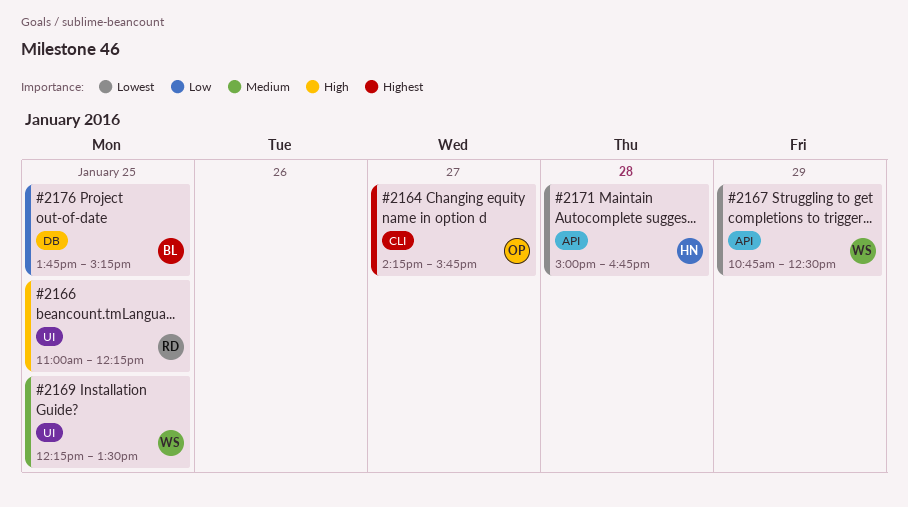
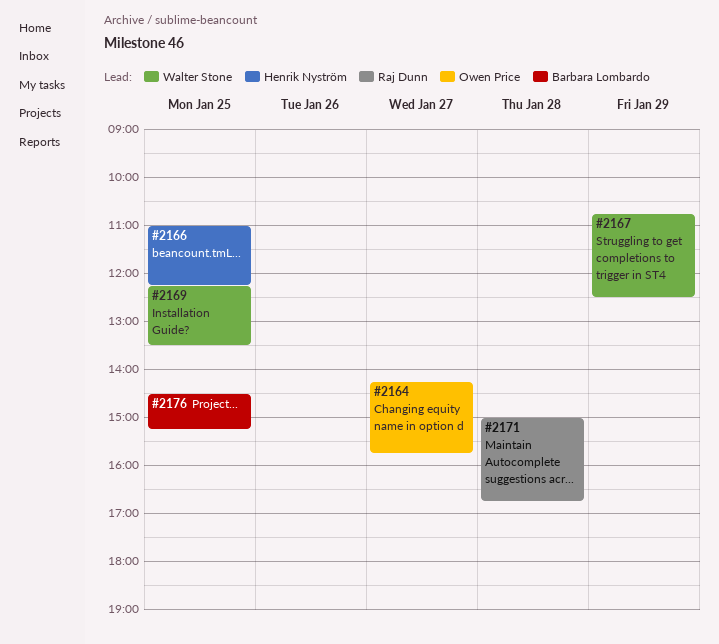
#2166, owner: Raj Dunn -> Henrik Nyström
#2171, owner: Henrik Nyström -> Raj Dunn
#2176, begins: 13:45 -> 14:30

